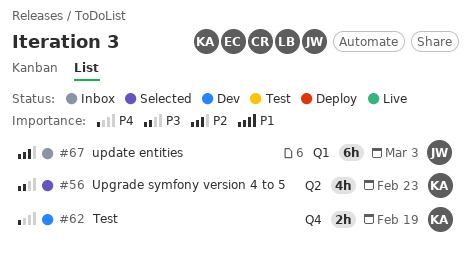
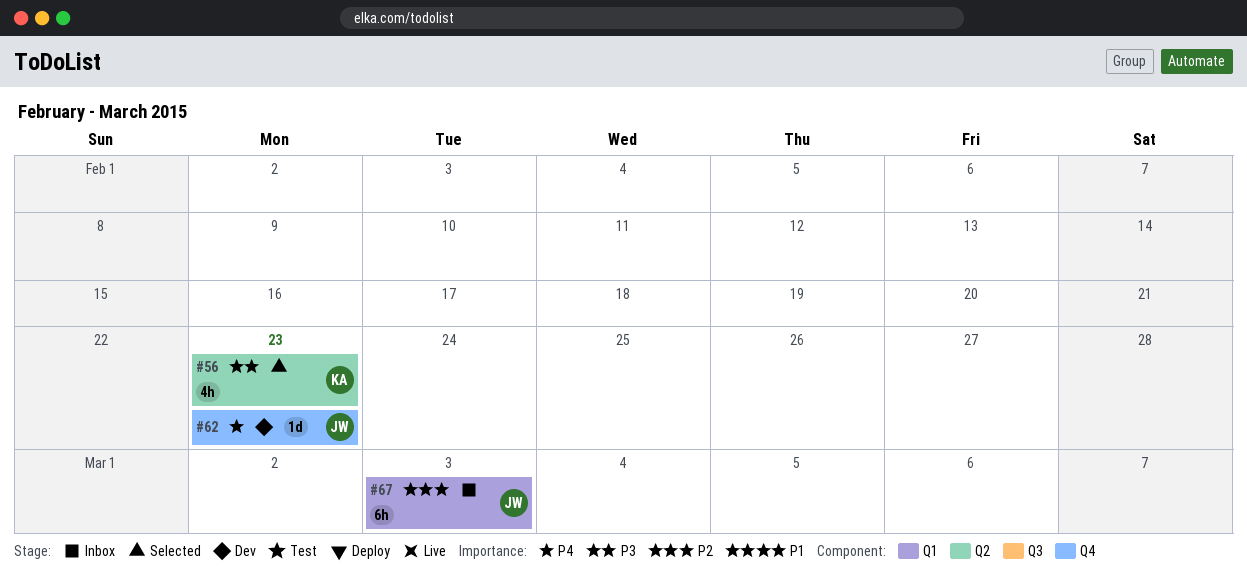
#62, owner: KA -> JW
#62, estimate: 2h -> 1d
#62, due: Feb 19 -> Feb 23

